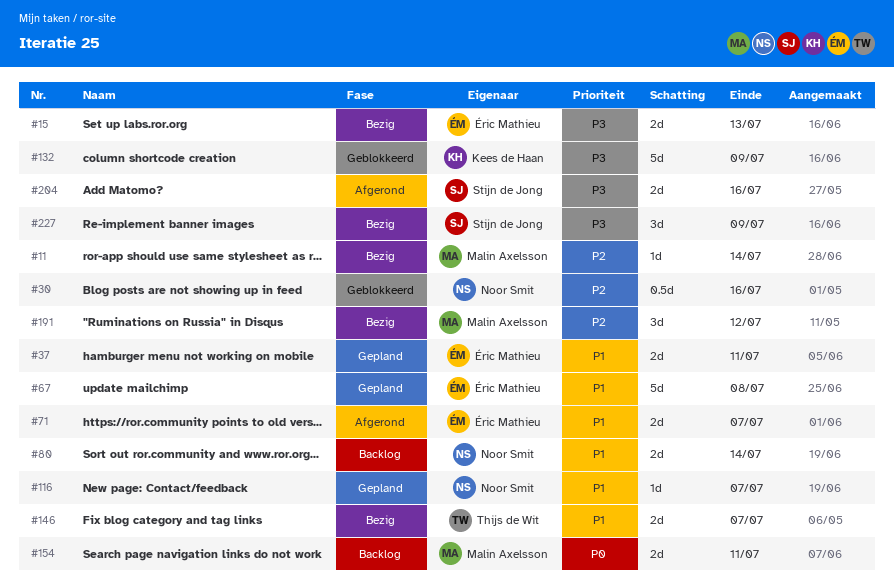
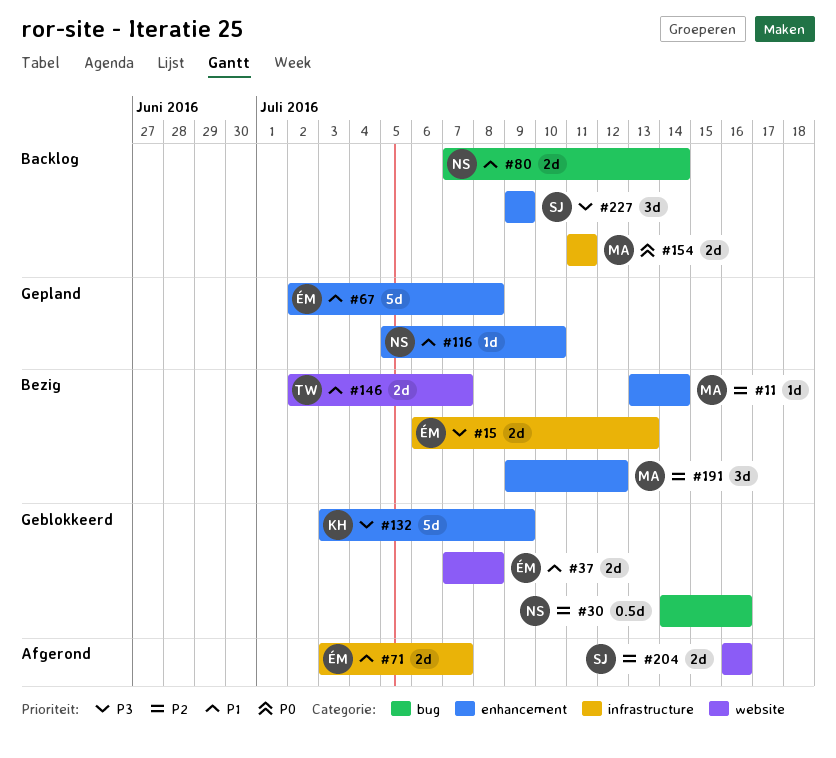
#37, status: Gepland -> Geblokkeerd
#37, due: Jul 11 -> Jul 8
#116, due: Jul 7 -> Jul 10
#204, priority: P3 -> P2
#227, status: Bezig -> Backlog

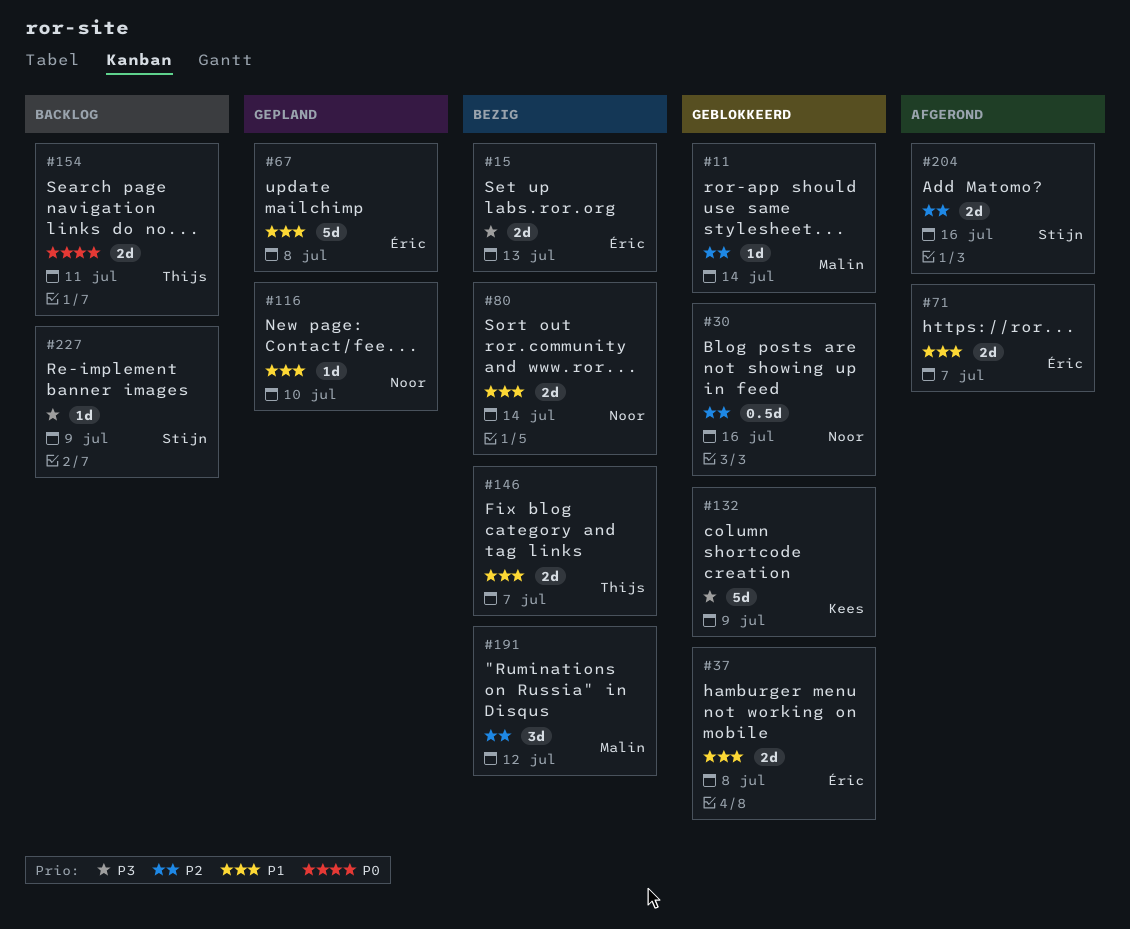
#11, status: Bezig -> Geblokkeerd
#80, status: Backlog -> Bezig
#154, owner: Malin -> Thijs
#227, estimate: 3d -> 1d

